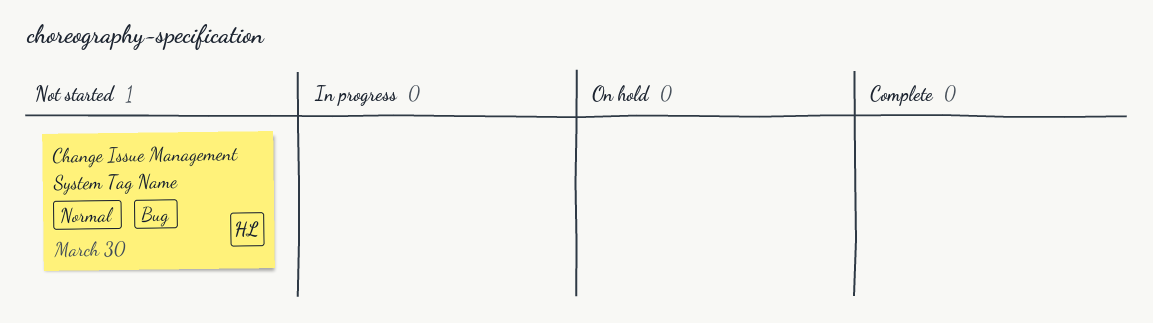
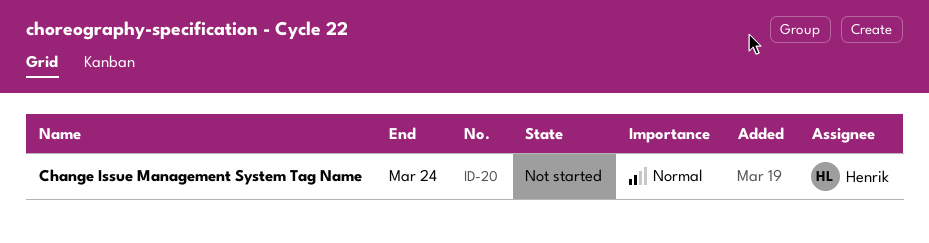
Change Issue Management System Tag Name, due: Mar 30 -> Mar 24

